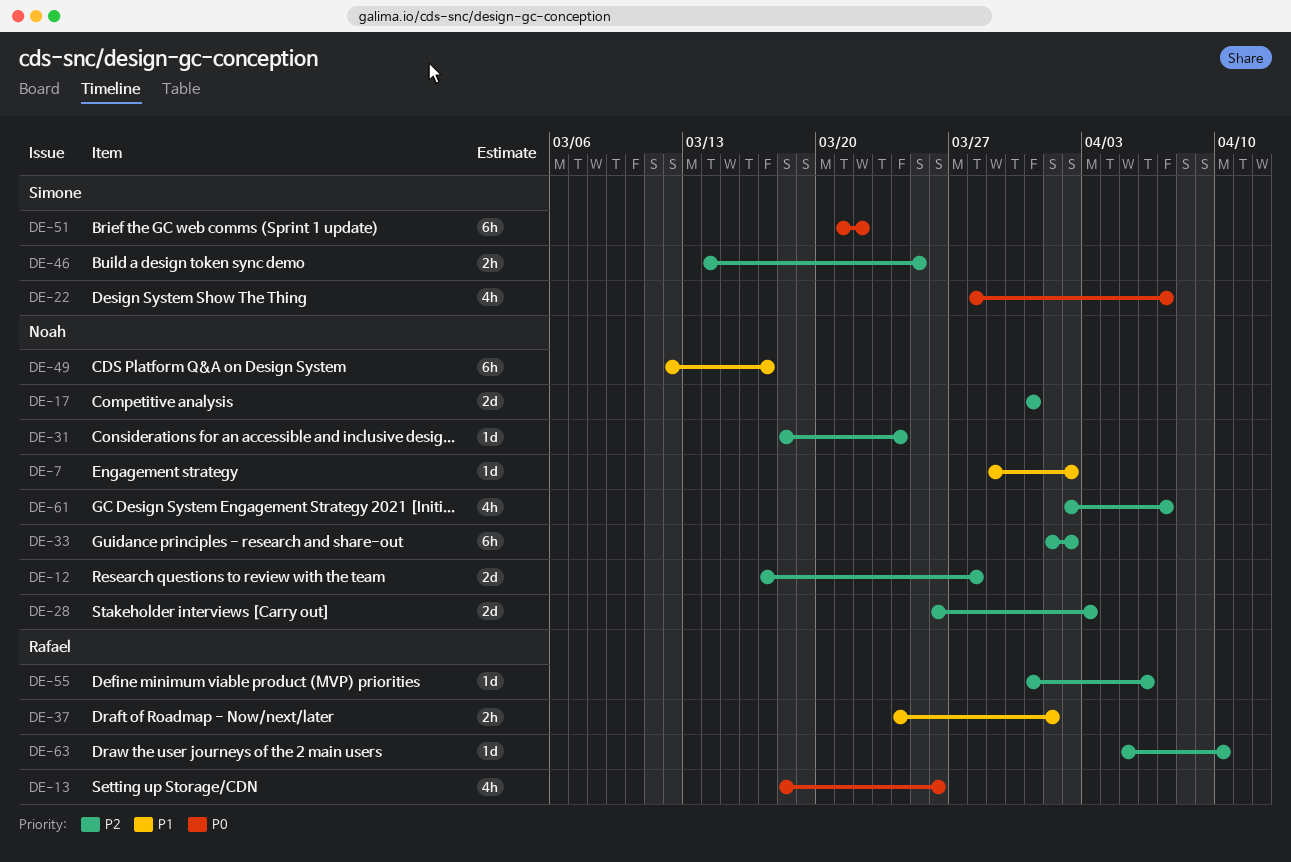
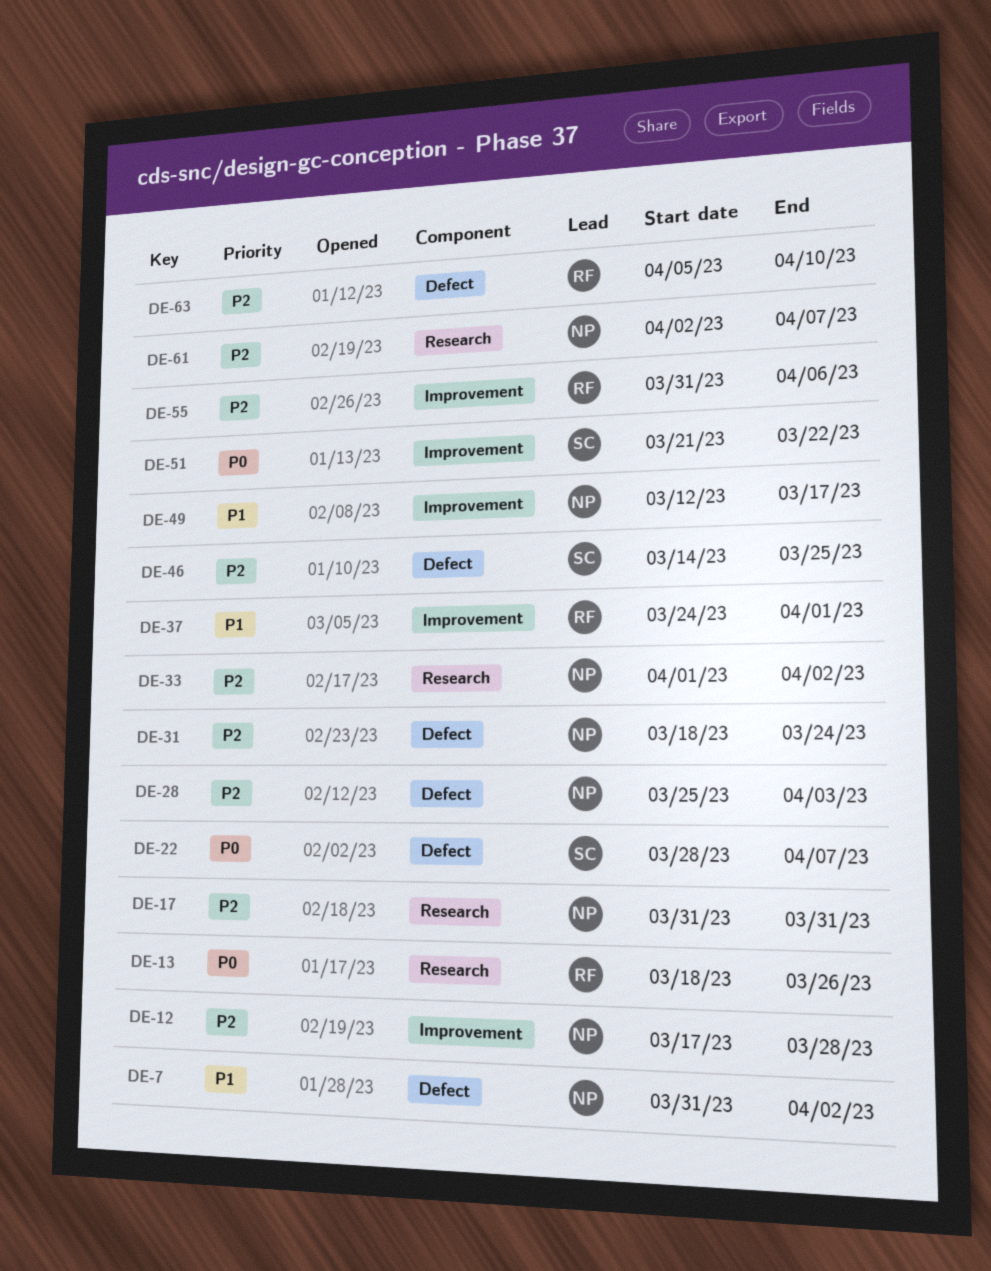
DE-7, start: Mar 29 -> Mar 31
DE-28, start: Mar 26 -> Mar 25

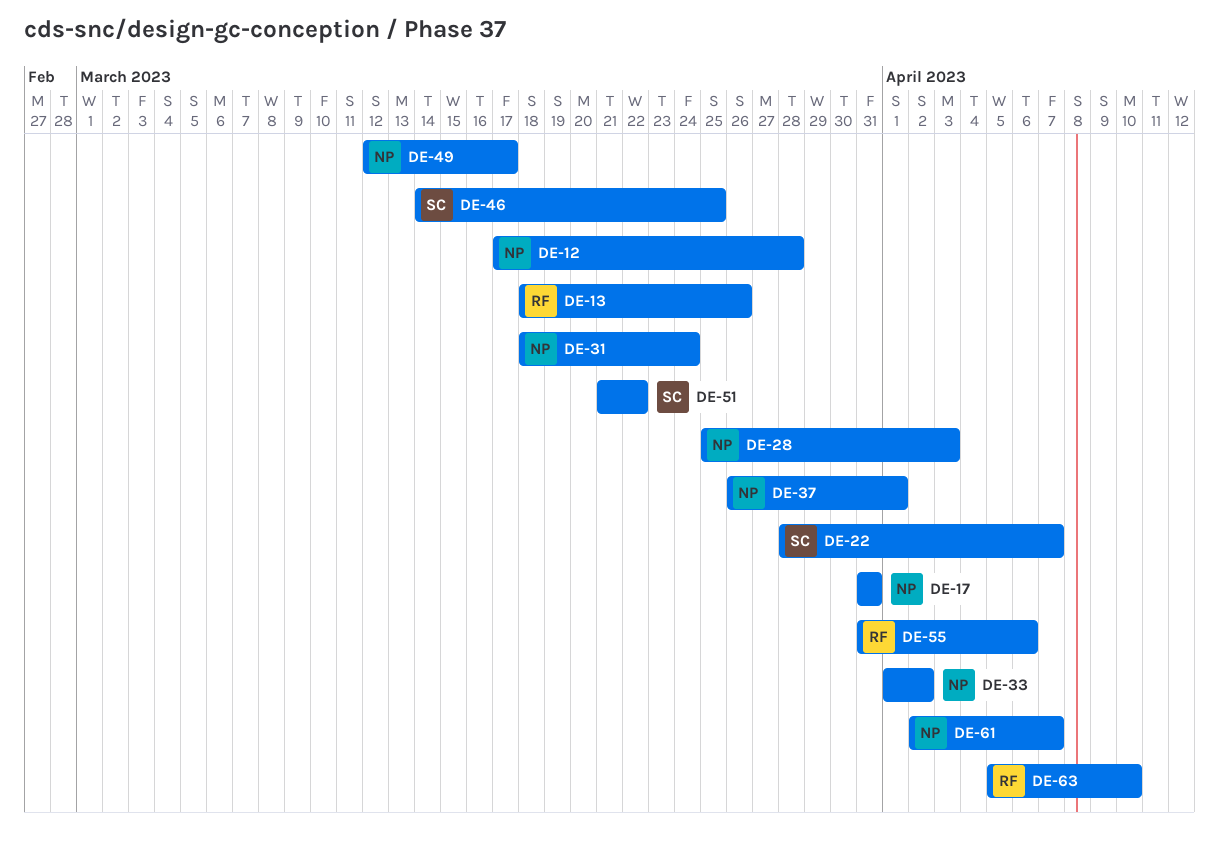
DE-7: present -> none
DE-37, owner: RF -> NP
DE-37, start: Mar 24 -> Mar 26

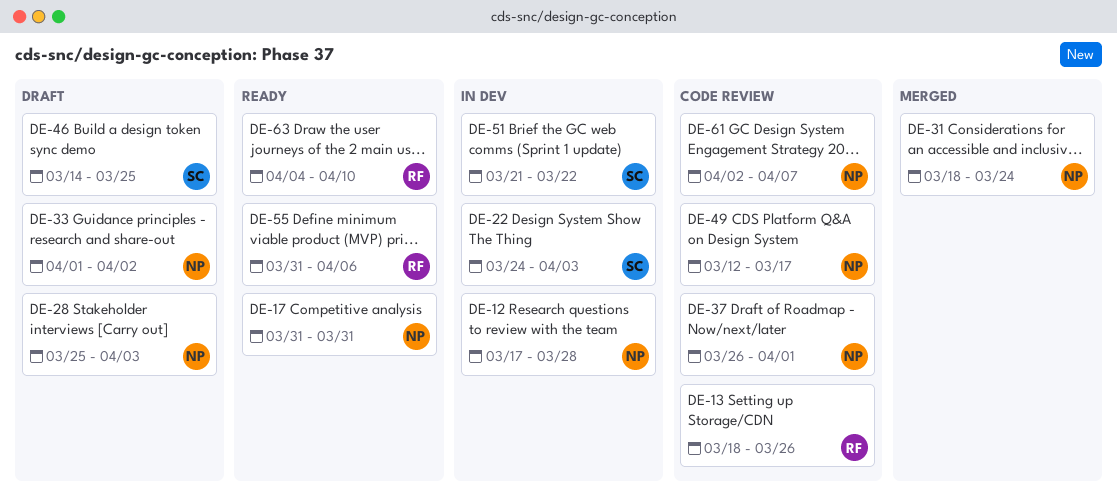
DE-22, start: Mar 28 -> Mar 24
DE-22, due: Apr 7 -> Apr 3
DE-63, start: Apr 5 -> Apr 4

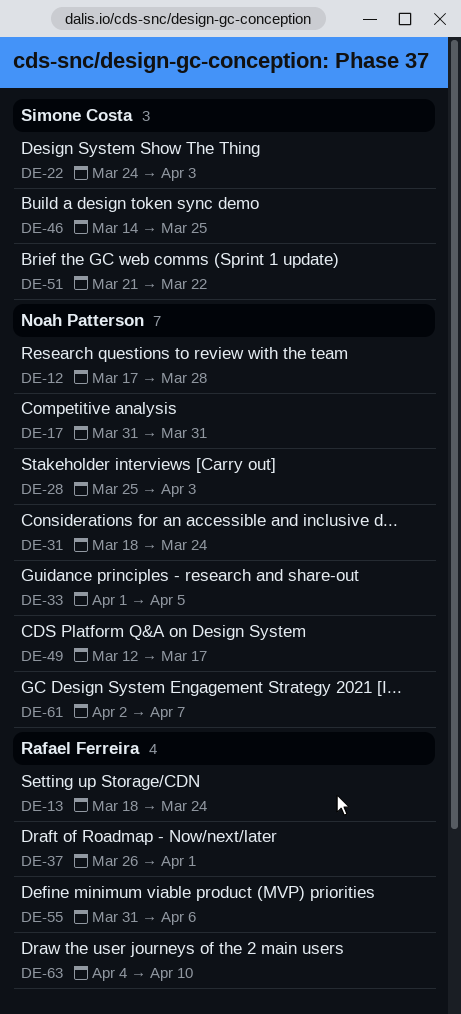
DE-13, due: Mar 26 -> Mar 24
DE-33, due: Apr 2 -> Apr 5
DE-37, owner: Noah Patterson -> Rafael Ferreira

